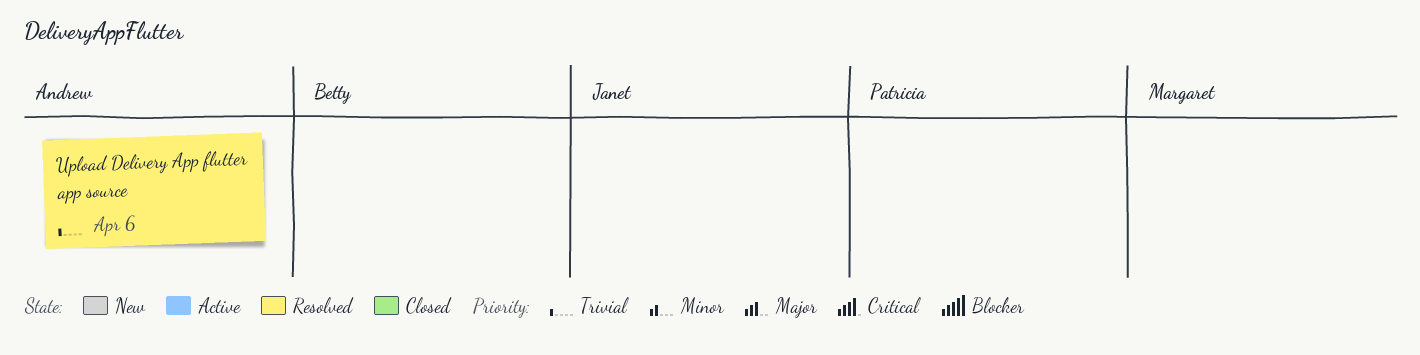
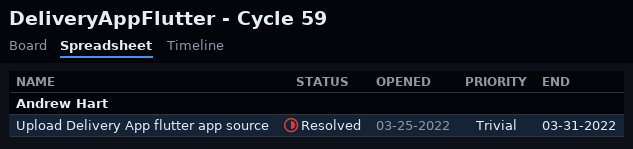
Upload Delivery App flutter app source, due: Apr 6 -> Mar 31

